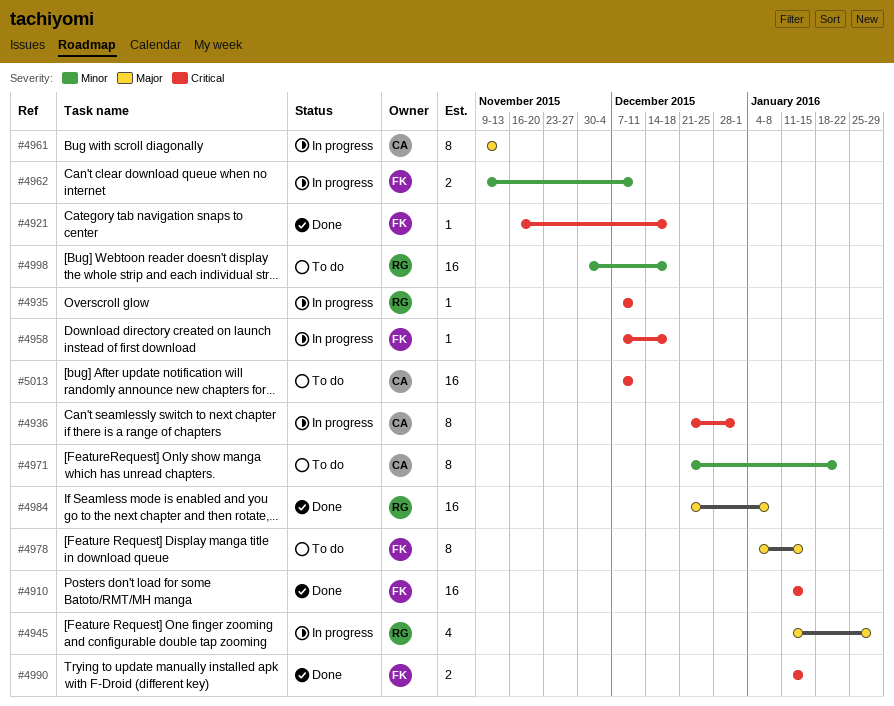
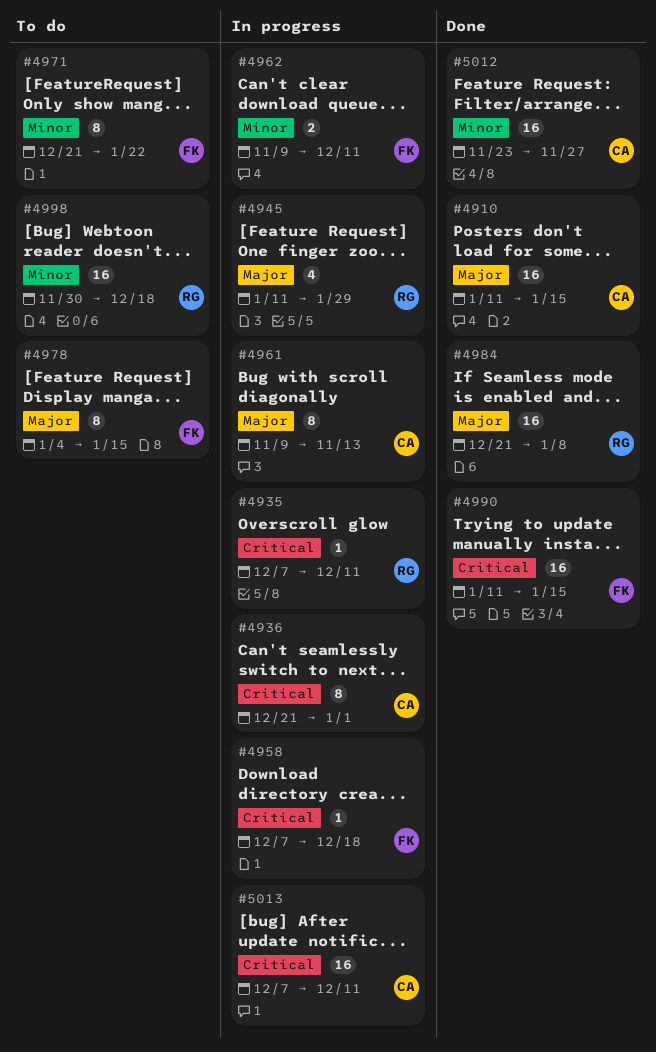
#4910, owner: FK -> CA
#4910, priority: Critical -> Major
#4921: present -> none
#4971, owner: CA -> FK
#4990, estimate: 2 -> 16
#5012: none -> present
#5013, status: To do -> In progress

